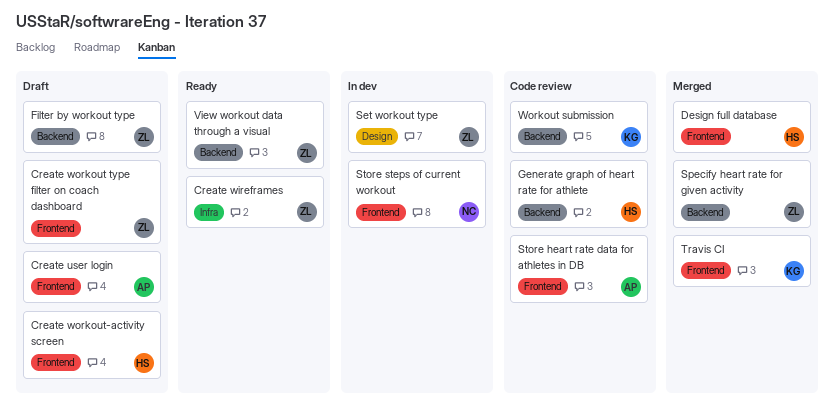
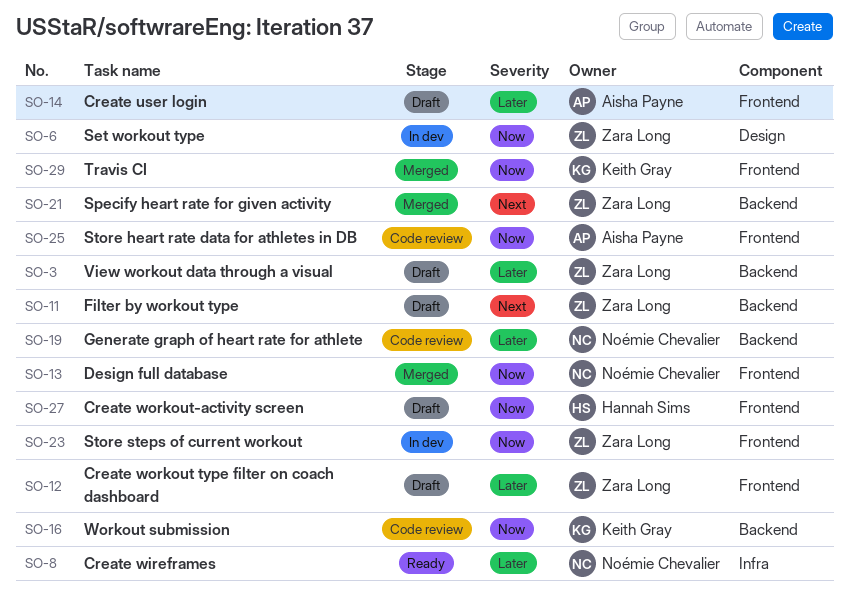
Create wireframes, owner: Zara Long -> Noémie Chevalier
Design full database, owner: Hannah Sims -> Noémie Chevalier
Generate graph of heart rate for athlete, owner: Hannah Sims -> Noémie Chevalier
Store steps of current workout, owner: Noémie Chevalier -> Zara Long
View workout data through a visual, status: Ready -> Draft

